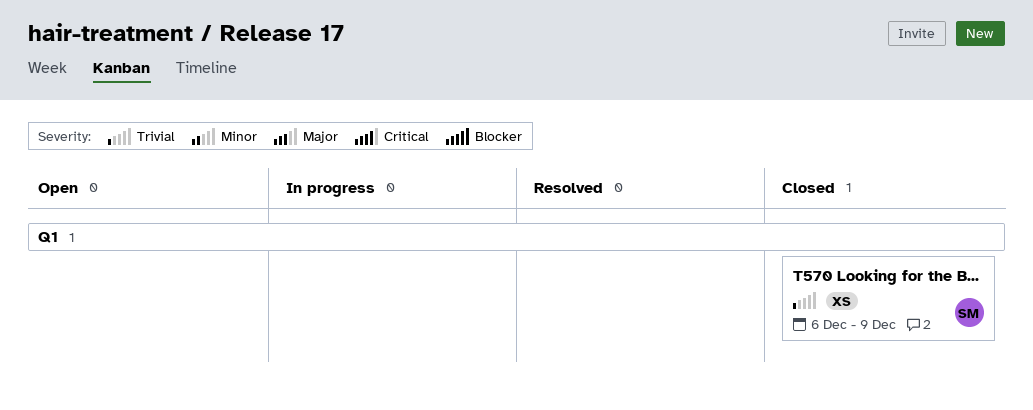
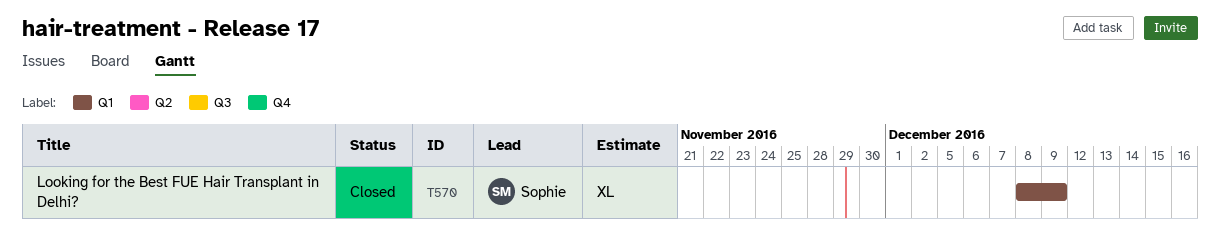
T570, estimate: XS -> XL
T570, start: Dec 6 -> Dec 8

